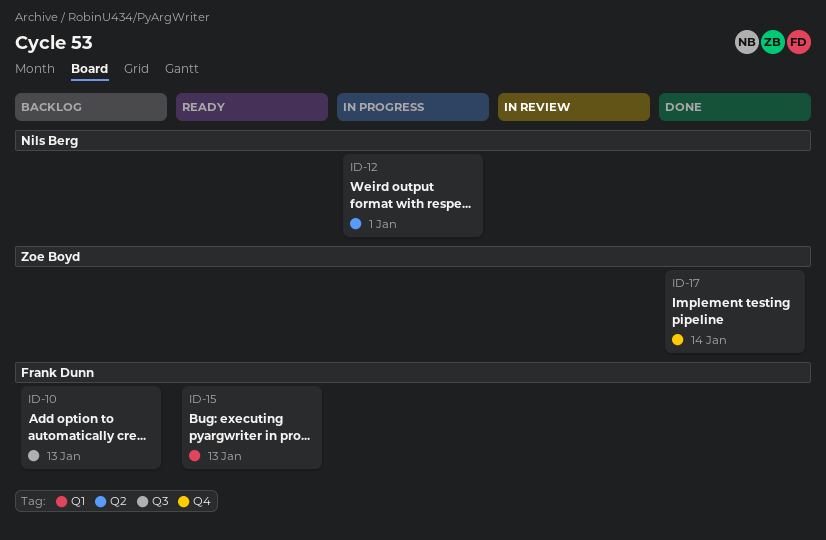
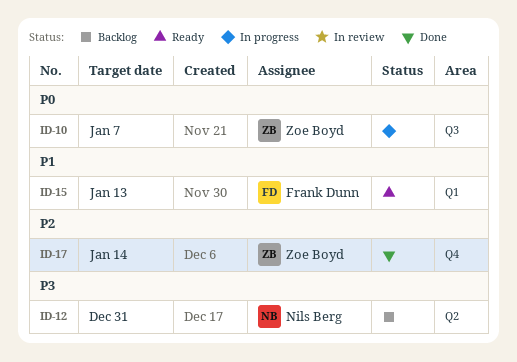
ID-10, status: Backlog -> In progress
ID-10, owner: Frank Dunn -> Zoe Boyd
ID-10, due: Jan 13 -> Jan 7
ID-12, status: In progress -> Backlog
ID-12, due: Jan 1 -> Dec 31

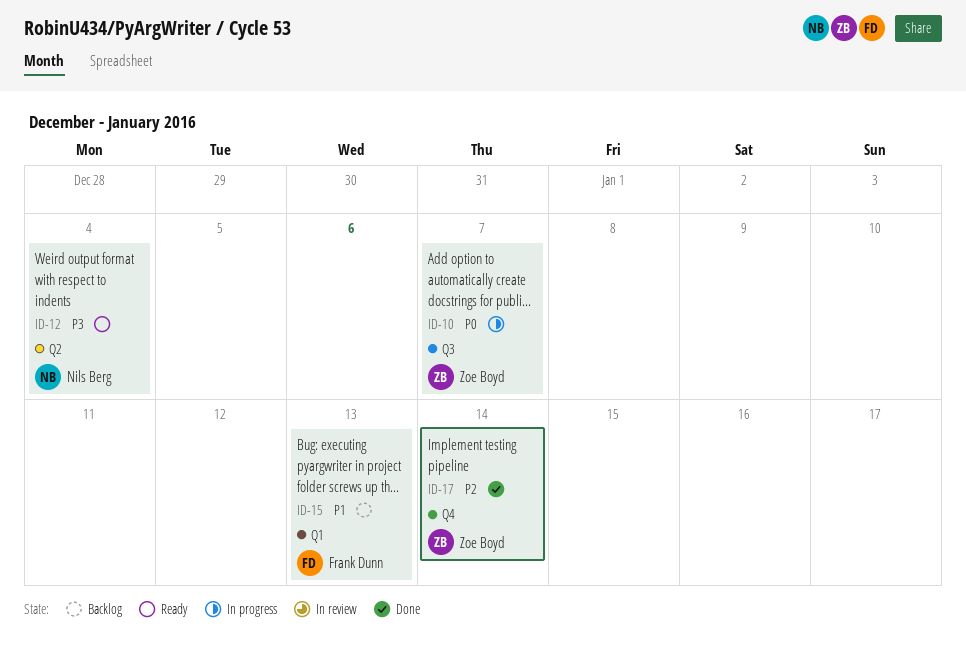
ID-12, status: Backlog -> Ready
ID-12, due: Dec 31 -> Jan 4
ID-15, status: Ready -> Backlog

